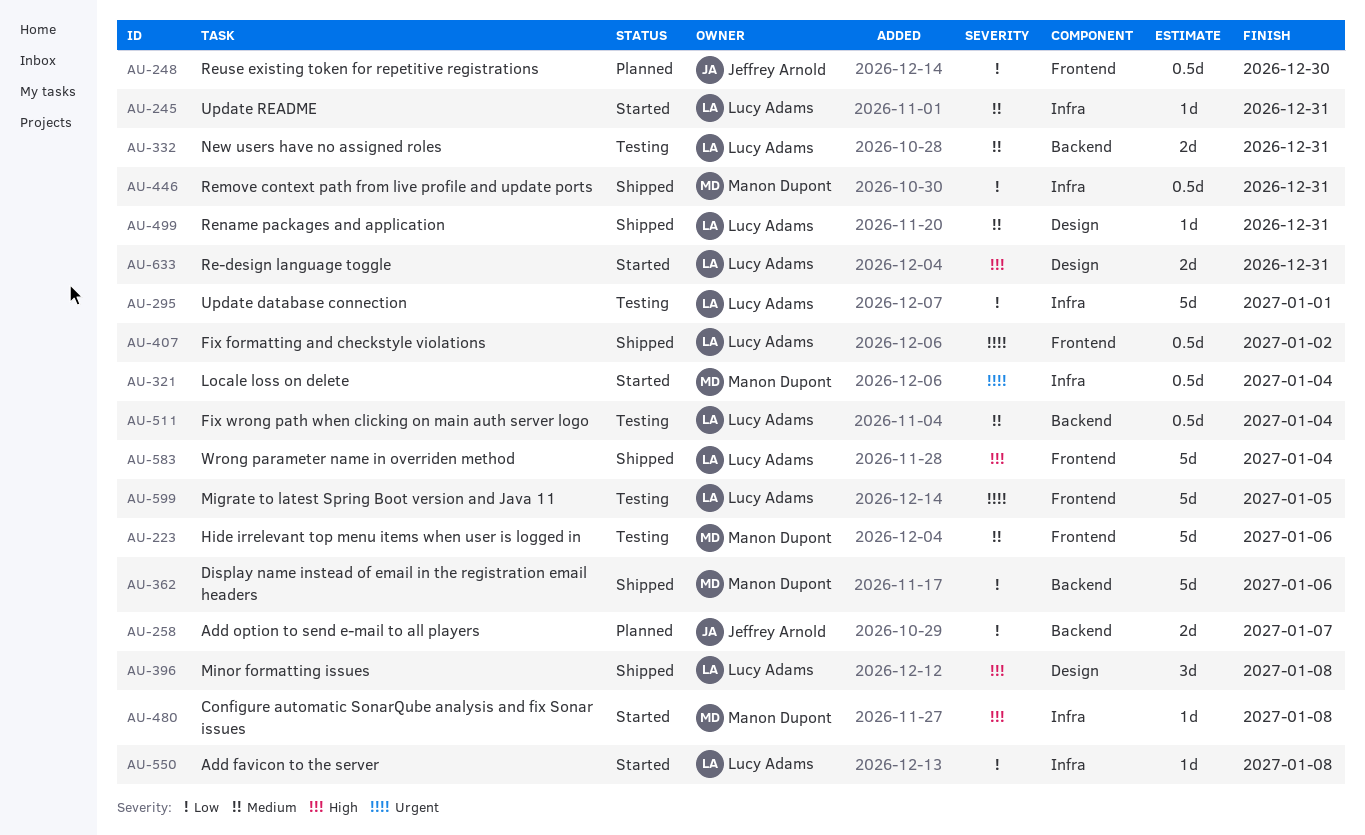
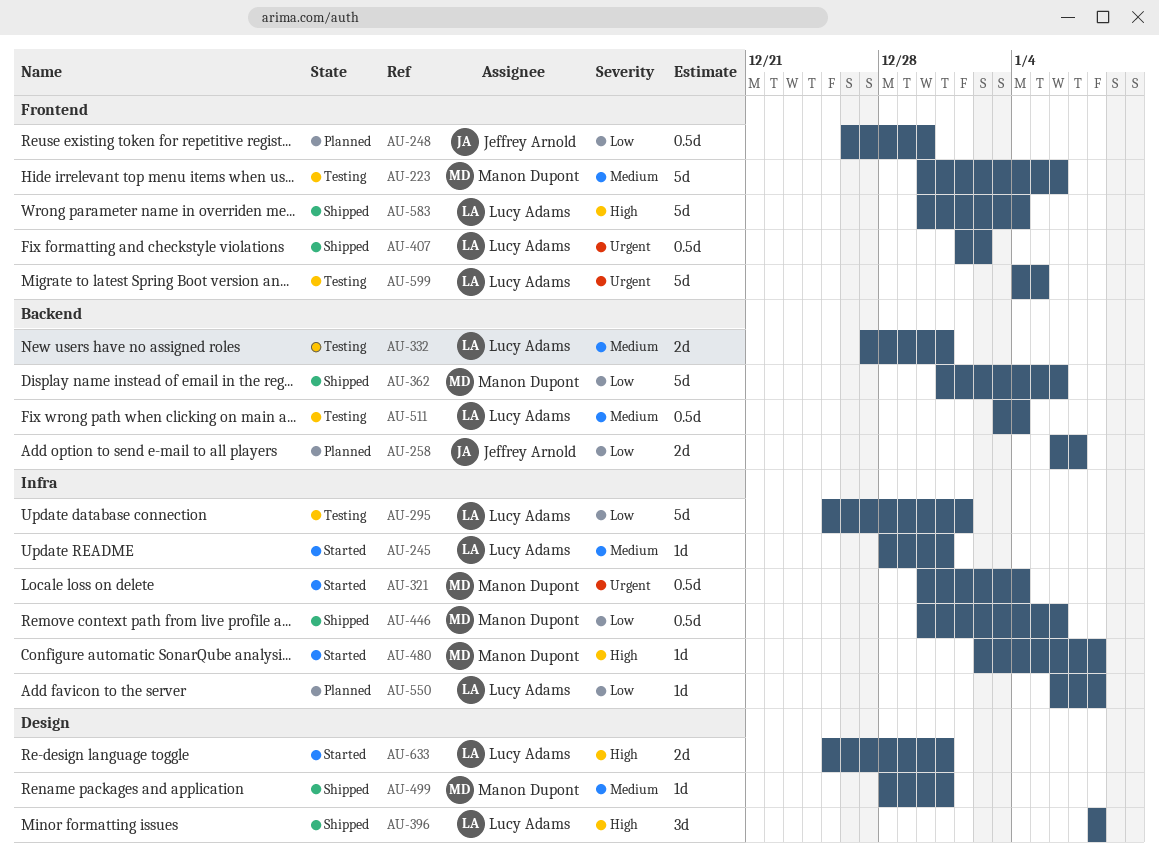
AU-446, due: Dec 31 -> Jan 6
AU-499, owner: Lucy Adams -> Manon Dupont
AU-550, status: Started -> Planned

